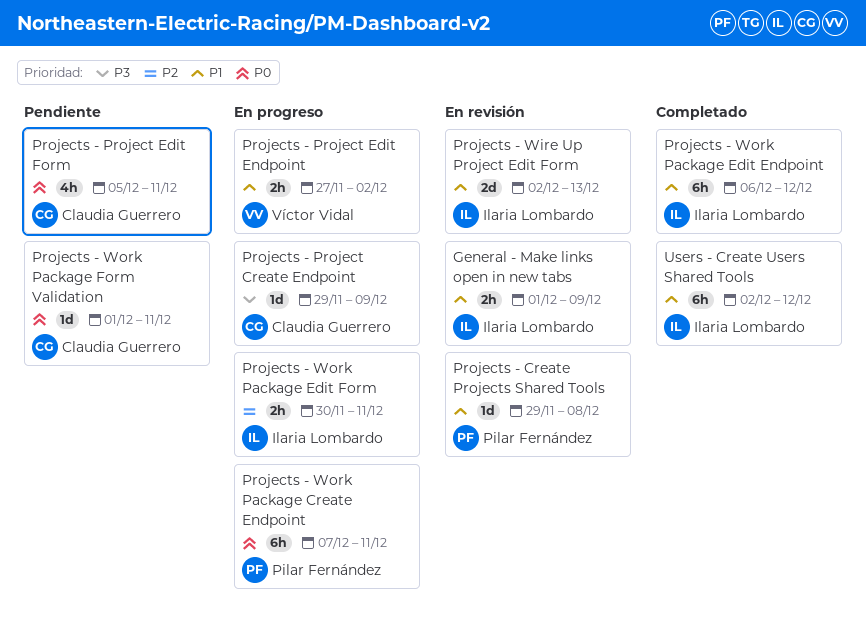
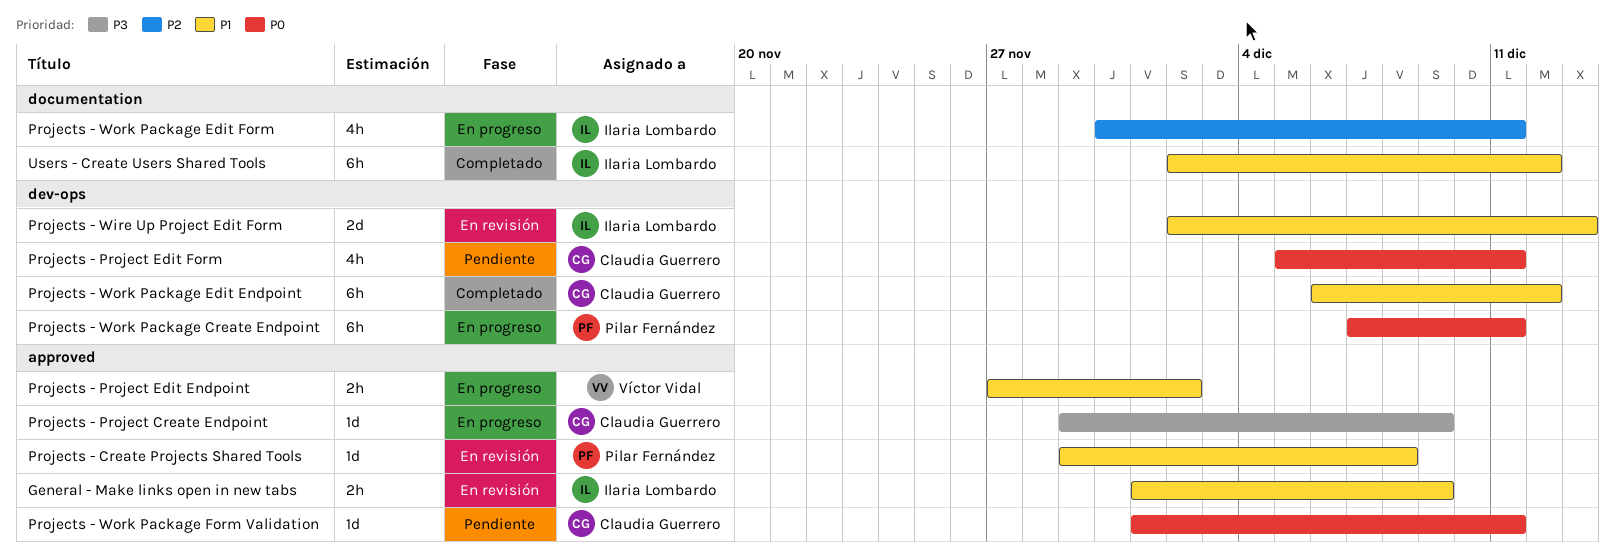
Projects - Work Package Edit Endpoint, owner: Ilaria Lombardo -> Claudia Guerrero
Projects - Work Package Edit Form, estimate: 2h -> 4h

